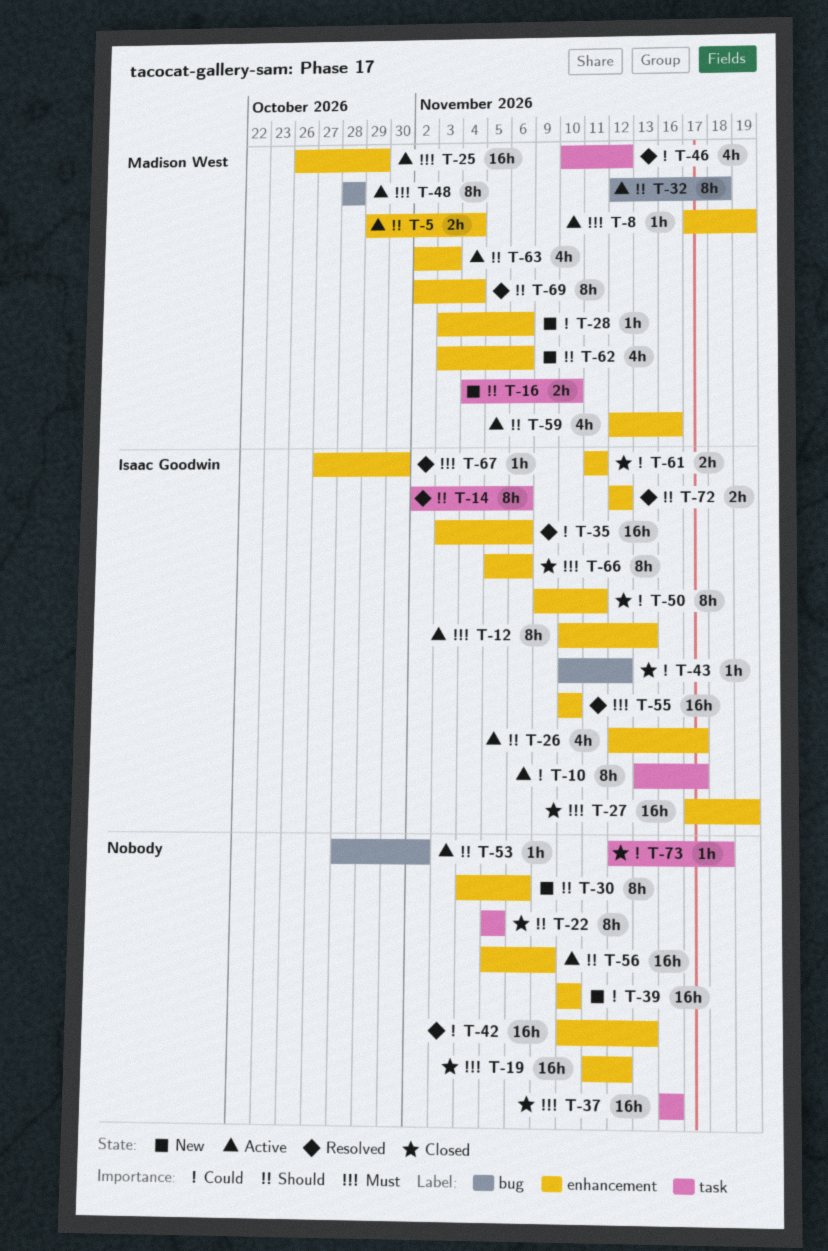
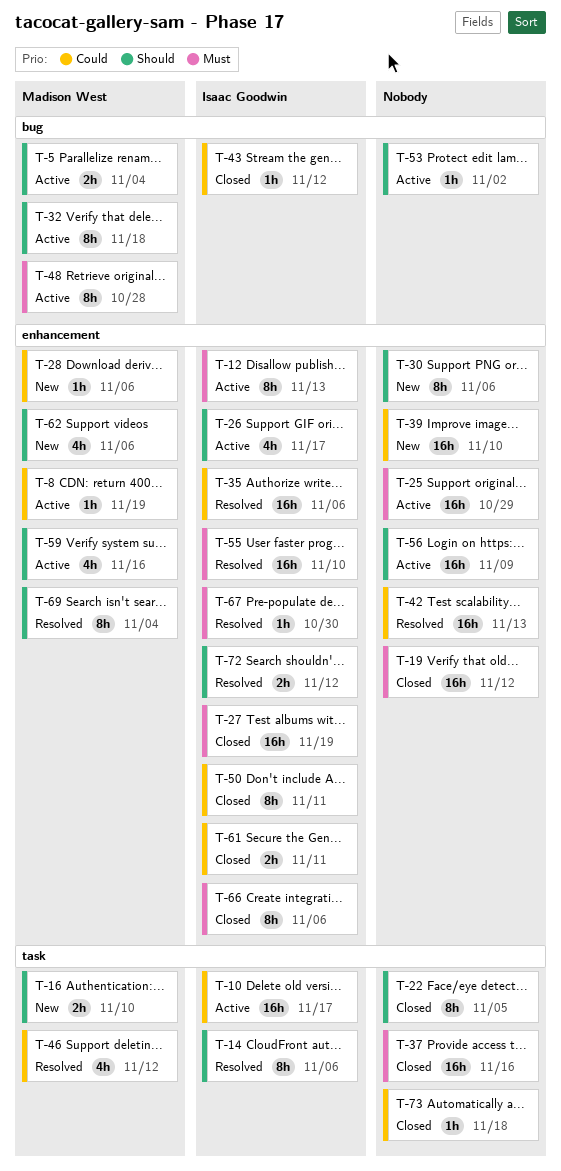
T-5, label: enhancement -> bug
T-8, priority: Must -> Could
T-10, estimate: 8h -> 16h
T-25, owner: Madison West -> none
T-63: present -> none

